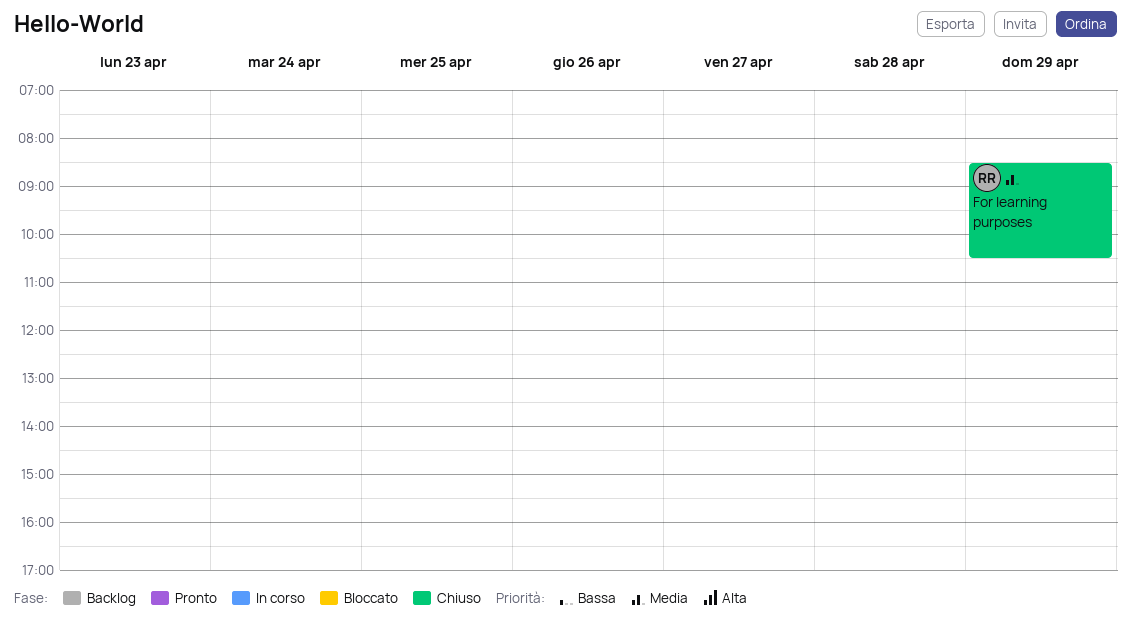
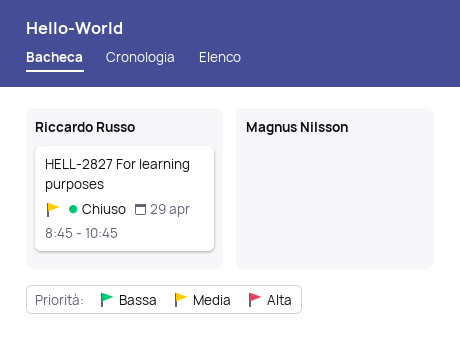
For learning purposes, begins: 08:30 -> 08:45
For learning purposes, ends: 10:30 -> 10:45

